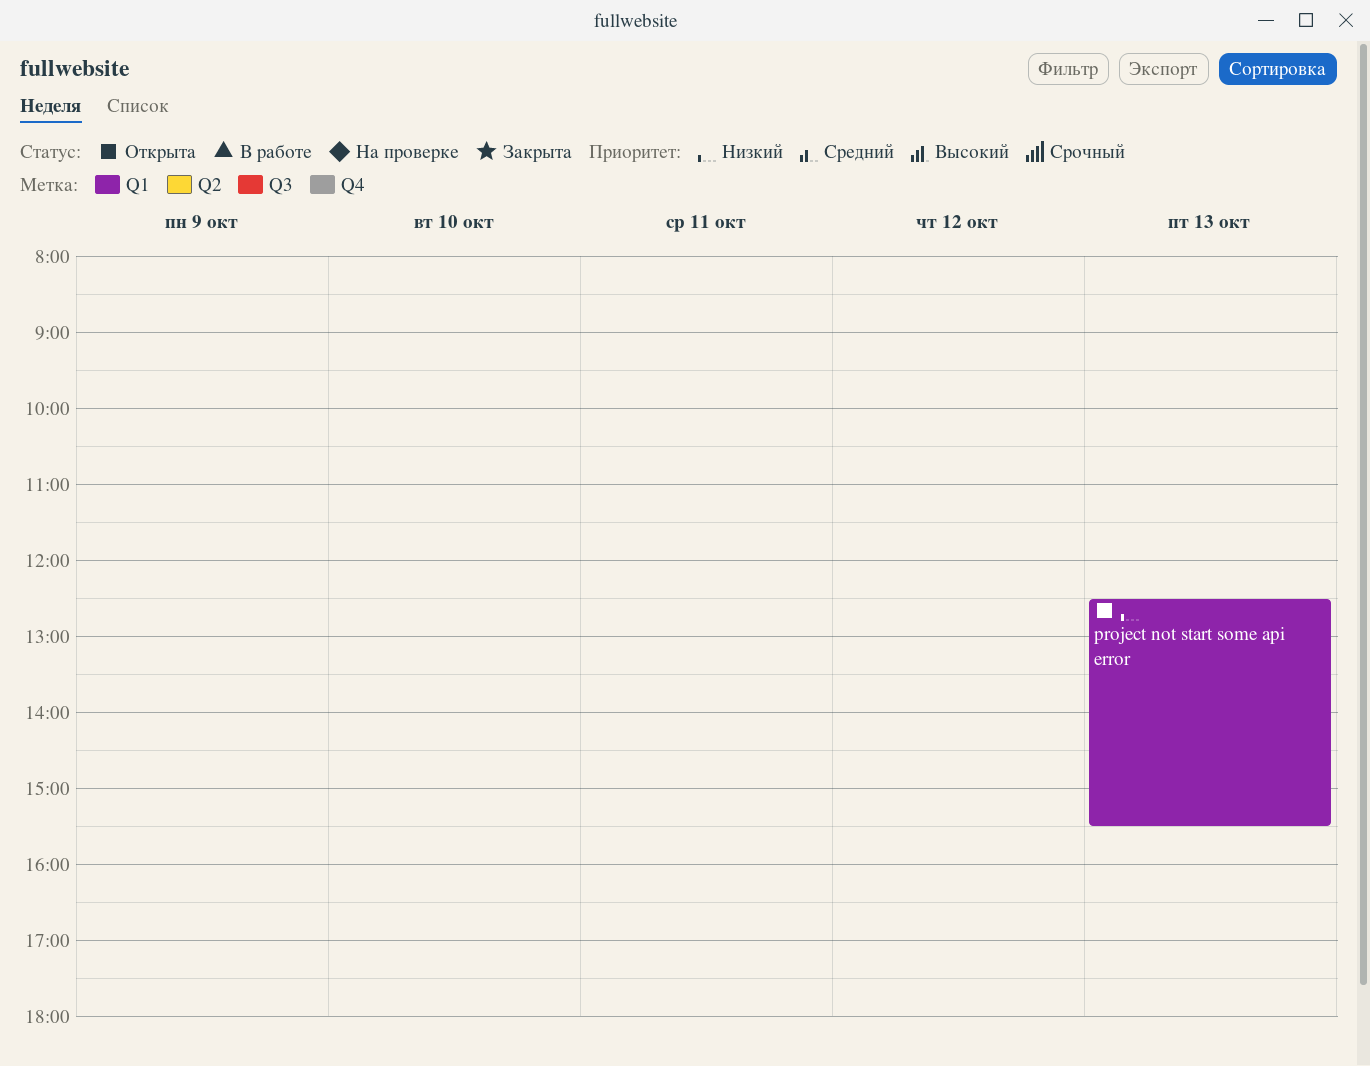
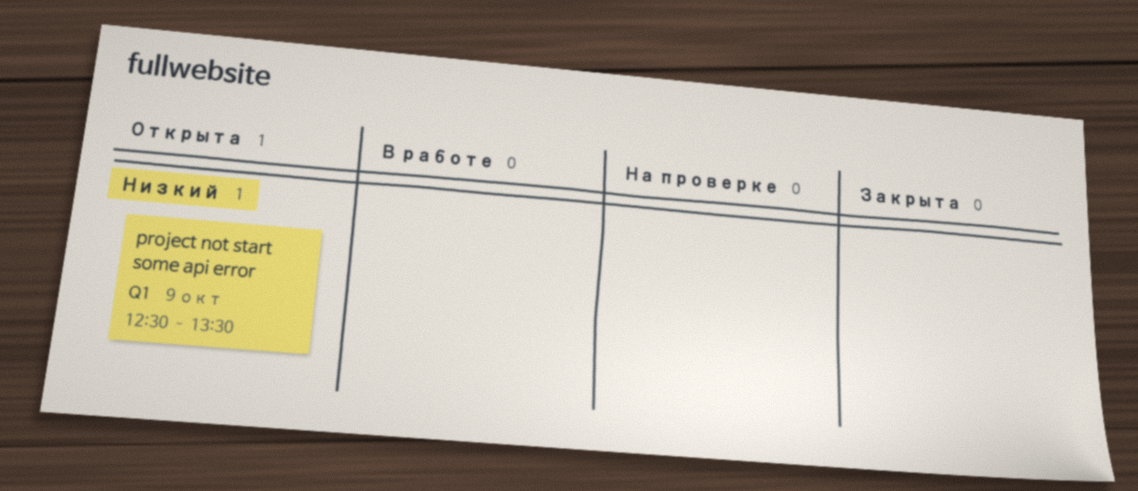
project not start some api error, day: Oct 13 -> Oct 9
project not start some api error, ends: 15:30 -> 13:30

